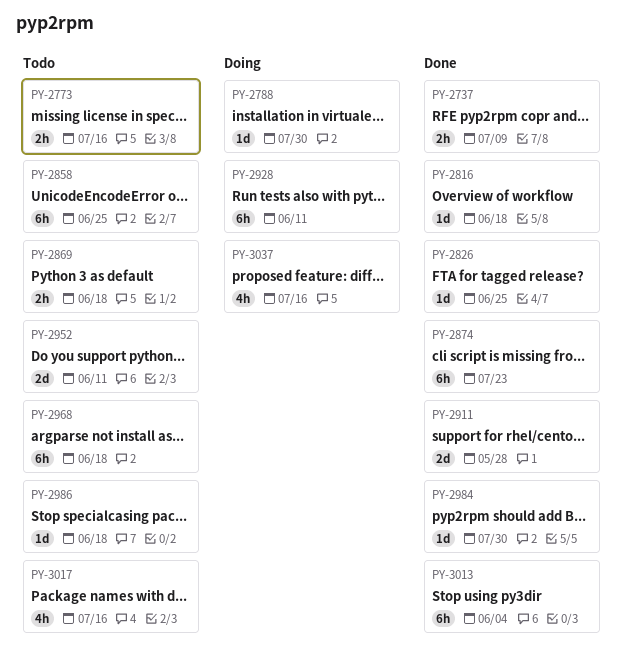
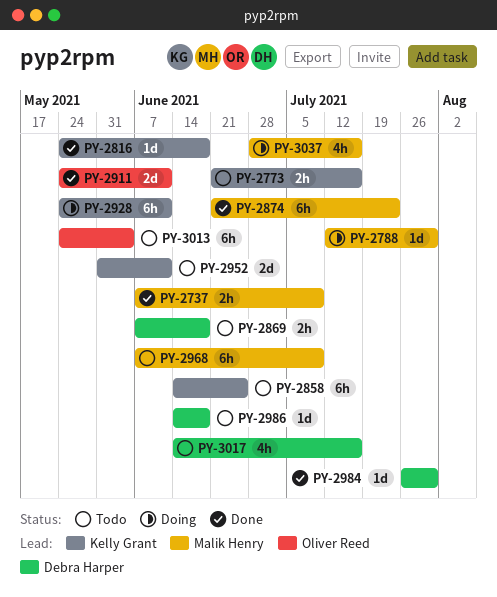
PY-2826: present -> none
PY-2911, due: May 28 -> Jun 11
PY-2968, due: Jun 18 -> Jul 9
PY-3013, status: Done -> Todo

